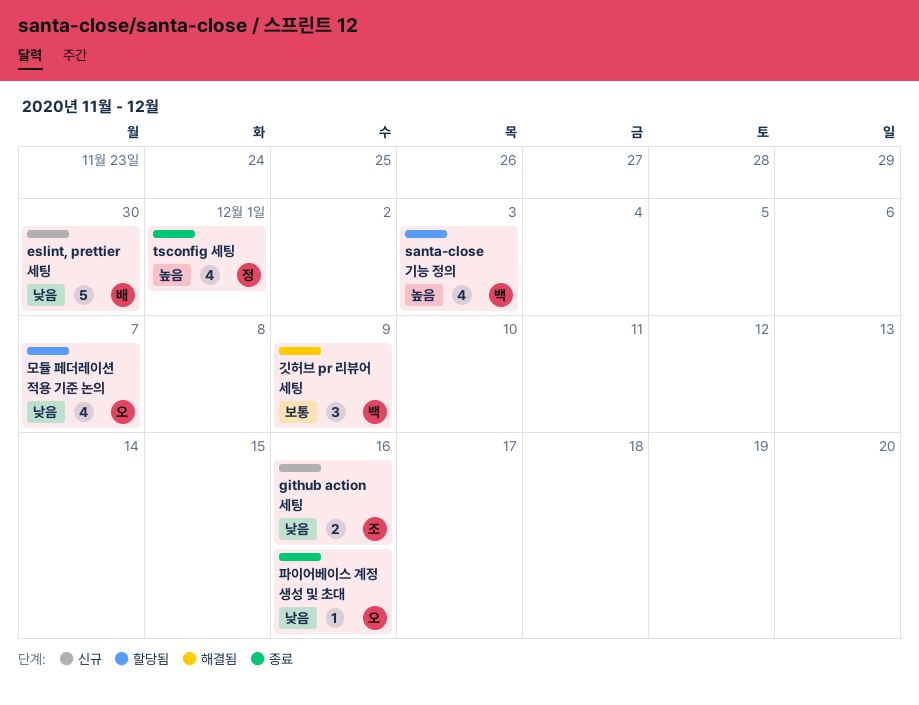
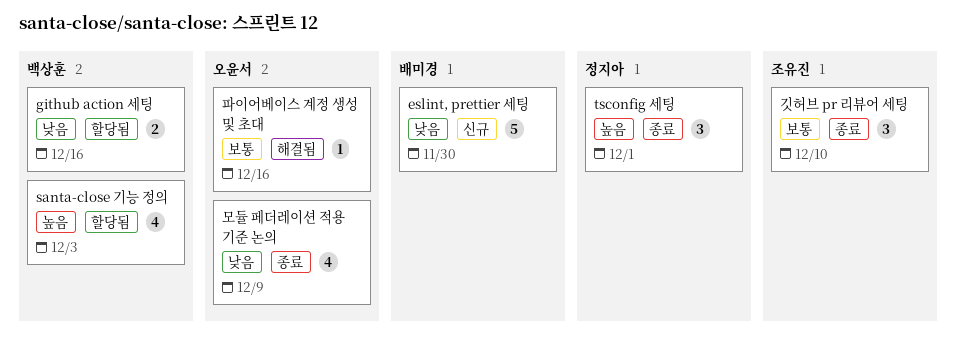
github action 세팅, status: 신규 -> 할당됨
github action 세팅, owner: 조유진 -> 백상훈
tsconfig 세팅, estimate: 4 -> 3
깃허브 pr 리뷰어 세팅, status: 해결됨 -> 종료
깃허브 pr 리뷰어 세팅, owner: 백상훈 -> 조유진
깃허브 pr 리뷰어 세팅, due: Dec 9 -> Dec 10
모듈 페더레이션 적용 기준 논의, status: 할당됨 -> 종료
모듈 페더레이션 적용 기준 논의, due: Dec 7 -> Dec 9
파이어베이스 계정 생성 및 초대, status: 종료 -> 해결됨
파이어베이스 계정 생성 및 초대, priority: 낮음 -> 보통

